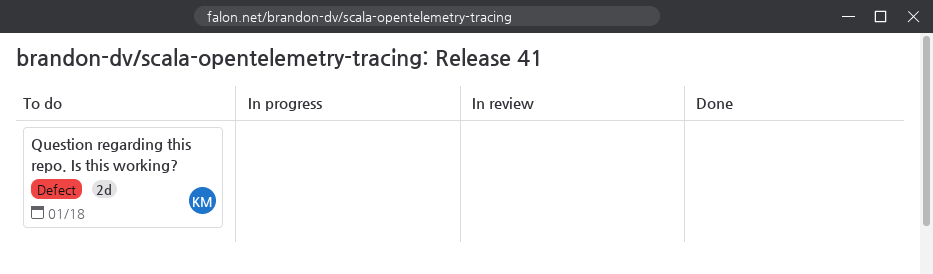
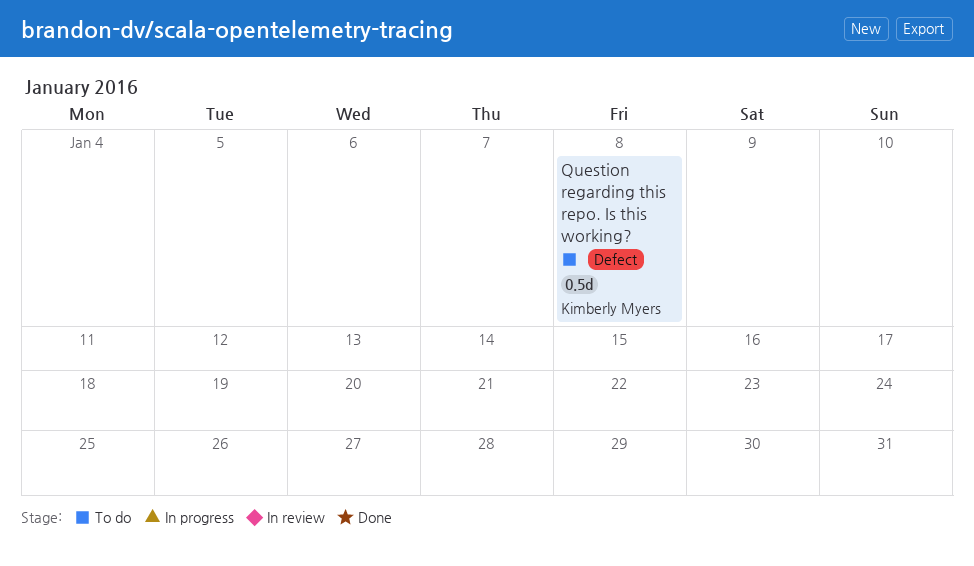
Question regarding this repo. Is this working?, estimate: 2d -> 0.5d
Question regarding this repo. Is this working?, due: Jan 18 -> Jan 8

